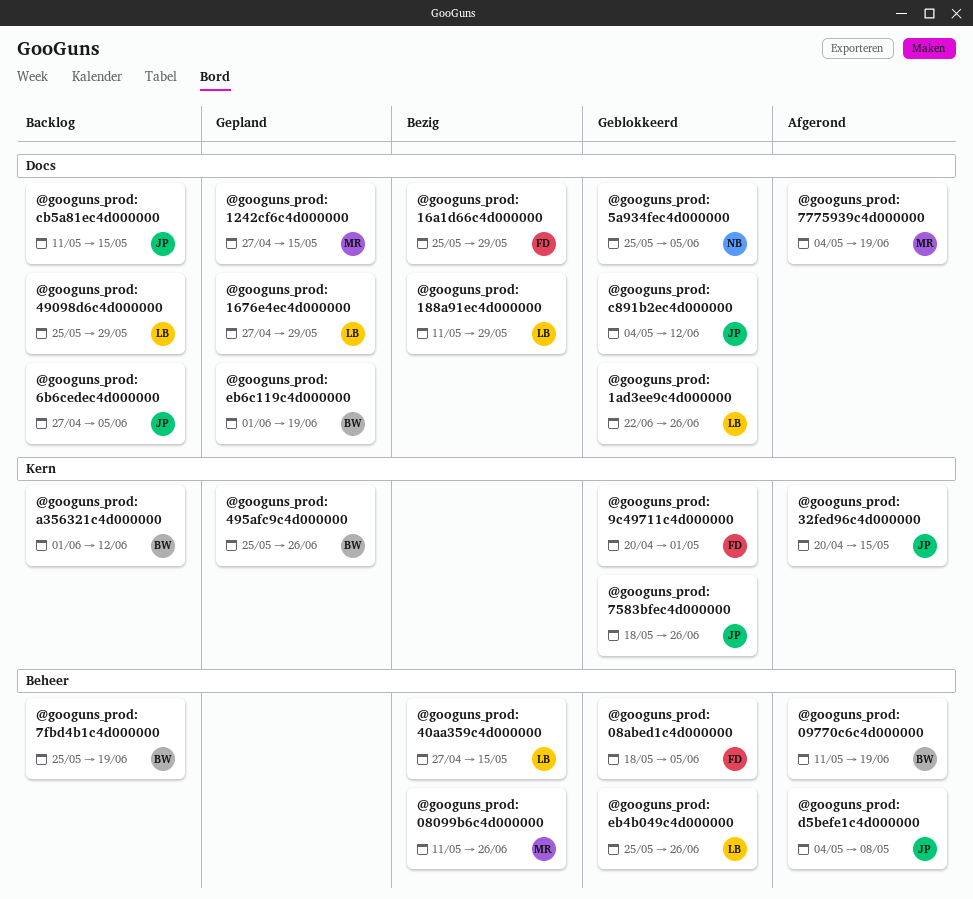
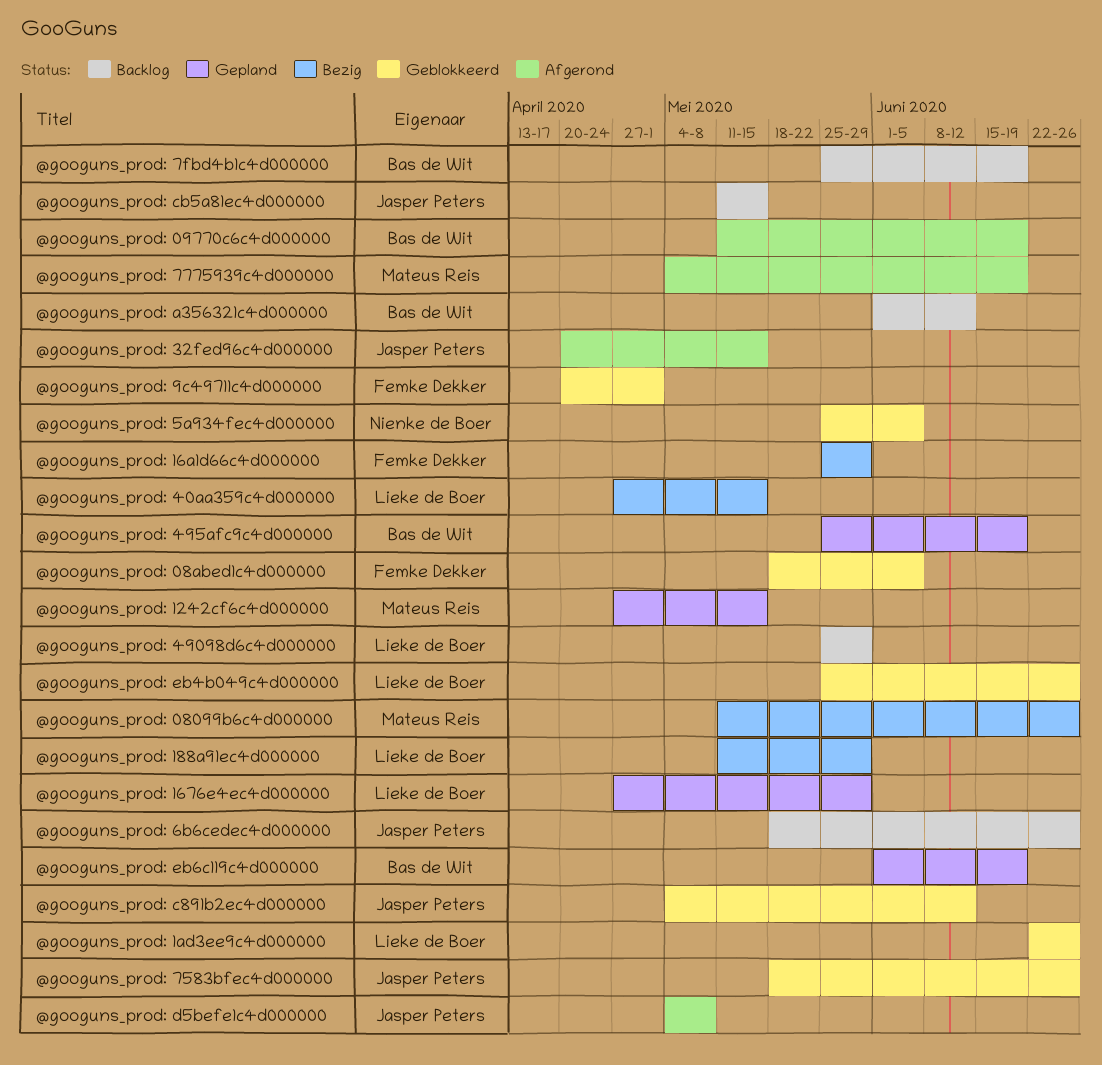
@googuns_prod: 495afc9c4d000000, due: Jun 26 -> Jun 19
@googuns_prod: 6b6cedec4d000000, start: Apr 27 -> May 18
@googuns_prod: 6b6cedec4d000000, due: Jun 5 -> Jun 26

